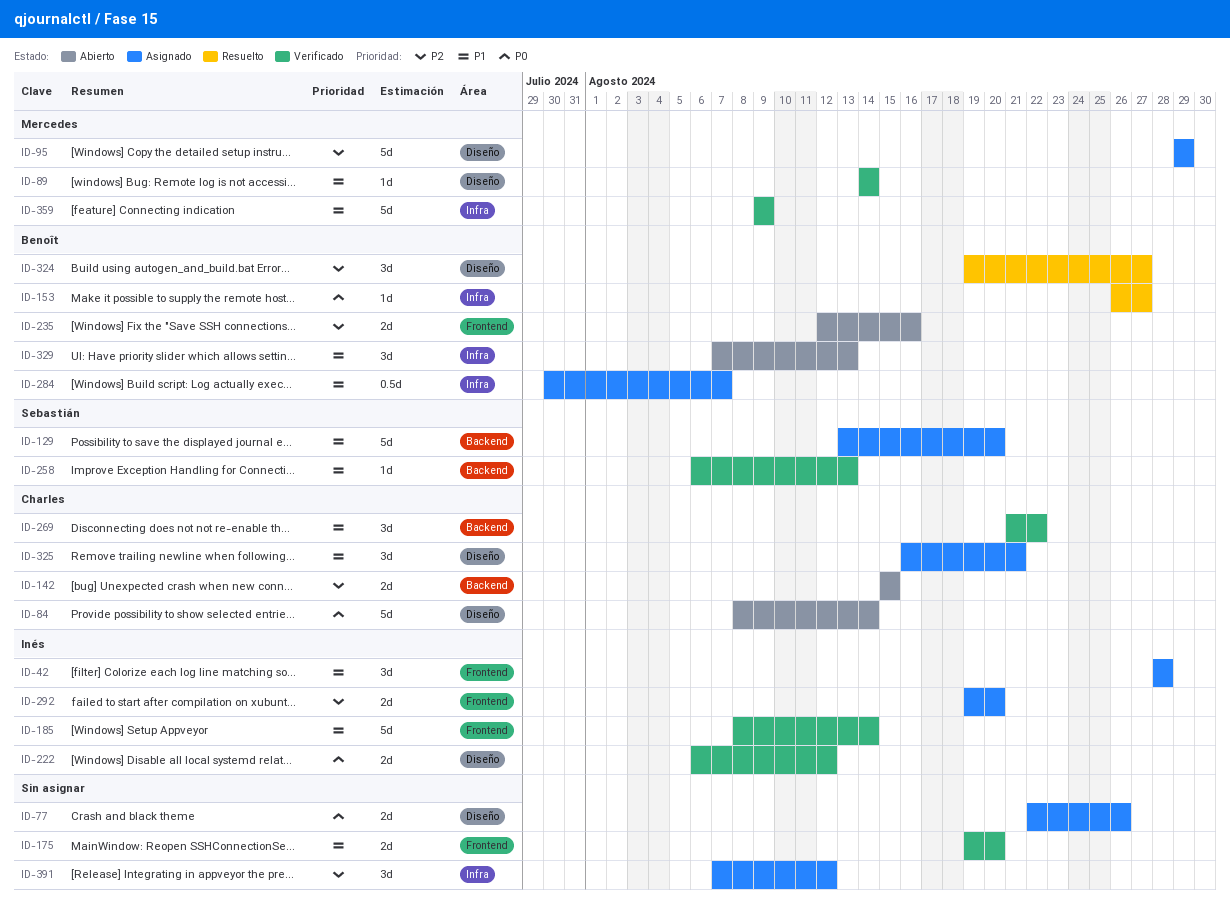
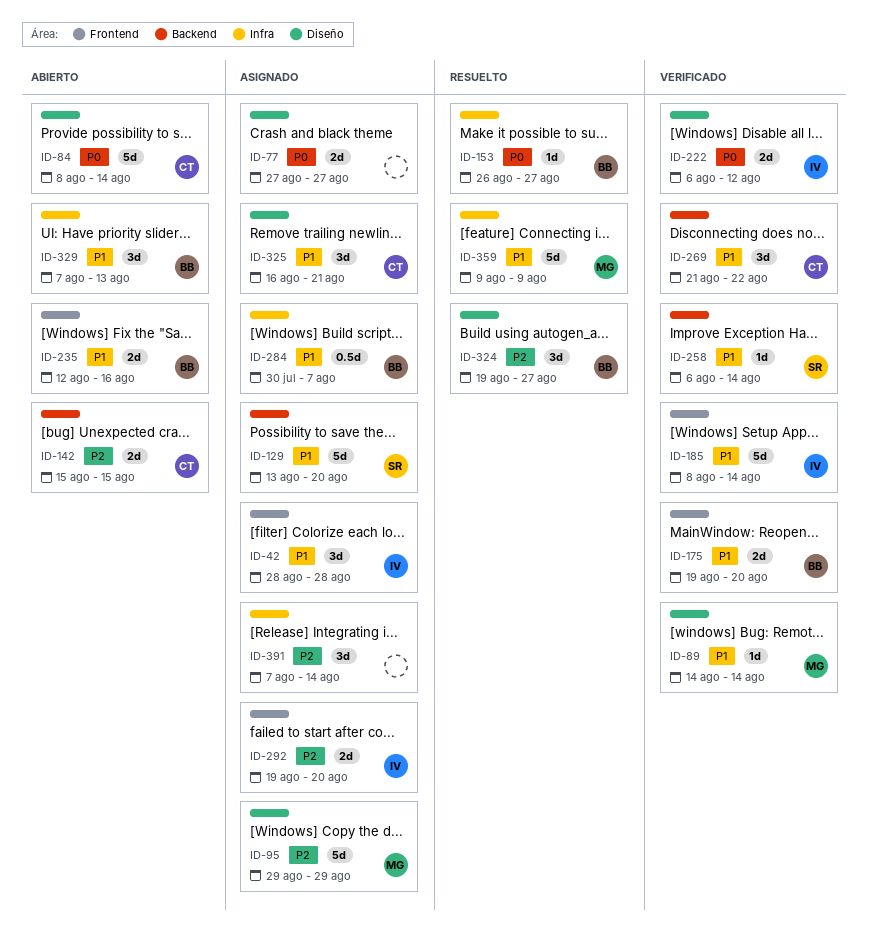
ID-77, start: Aug 22 -> Aug 27
ID-77, due: Aug 26 -> Aug 27
ID-175, owner: none -> Benoît
ID-235, priority: P2 -> P1
ID-258, due: Aug 13 -> Aug 14
ID-359, status: Verificado -> Resuelto
ID-391, due: Aug 12 -> Aug 14

